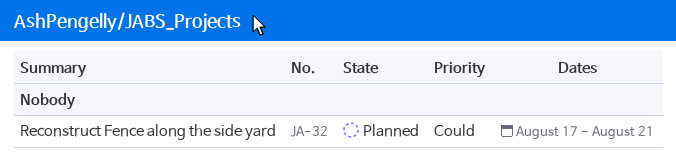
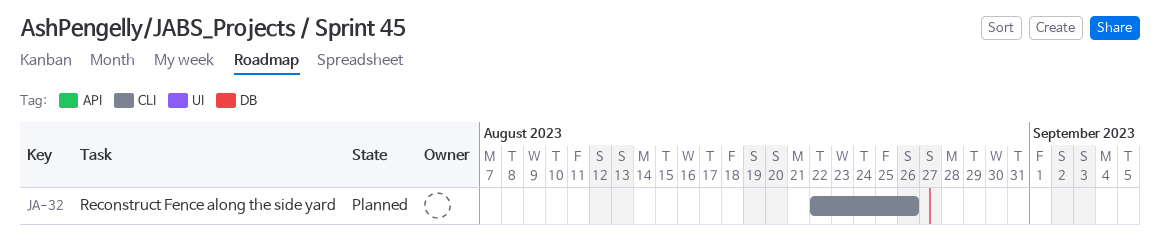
JA-32, start: Aug 17 -> Aug 22
JA-32, due: Aug 21 -> Aug 26

